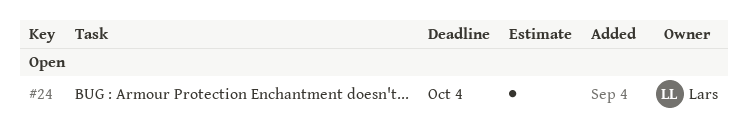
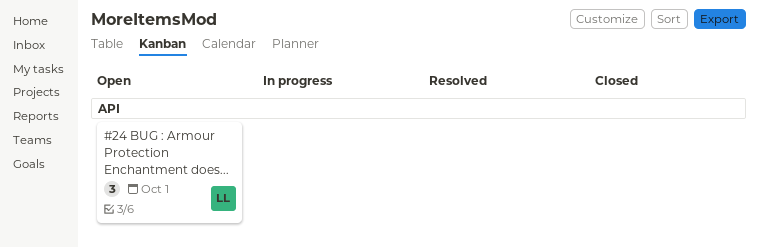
#24, estimate: 1 -> 3
#24, due: Oct 4 -> Oct 1

